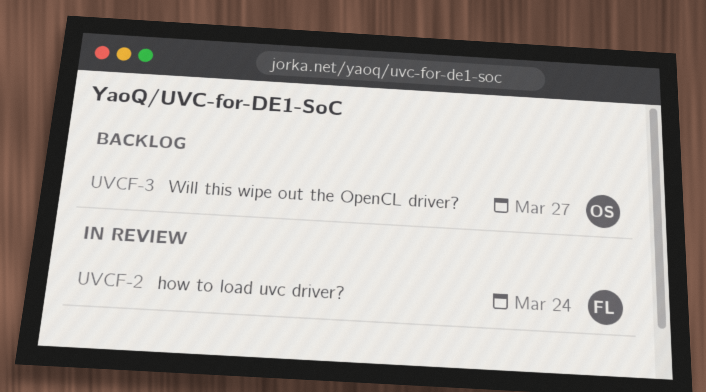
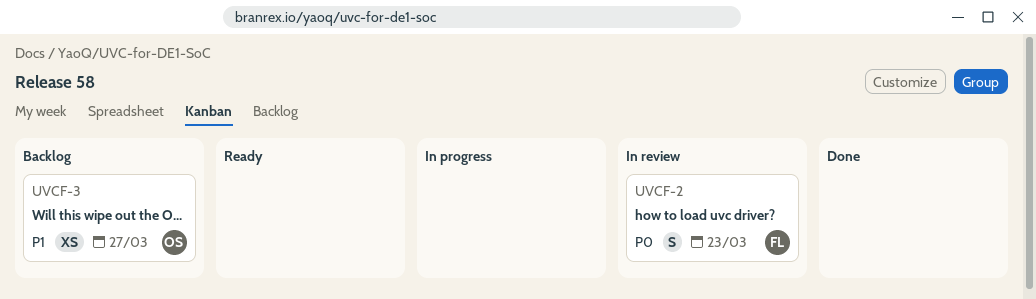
UVCF-2, due: Mar 24 -> Mar 23

